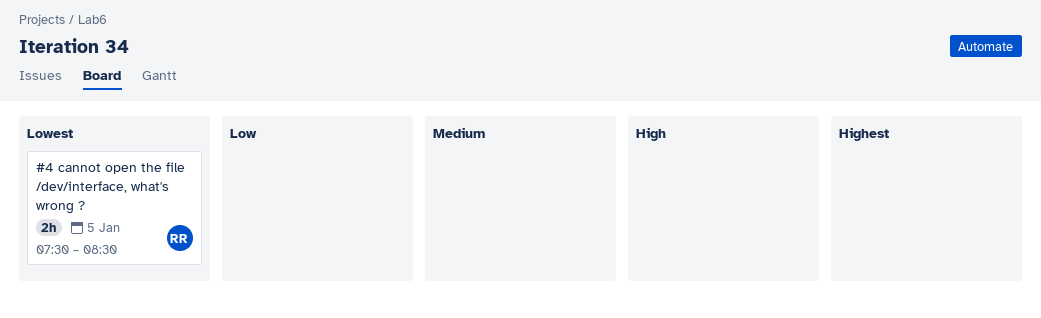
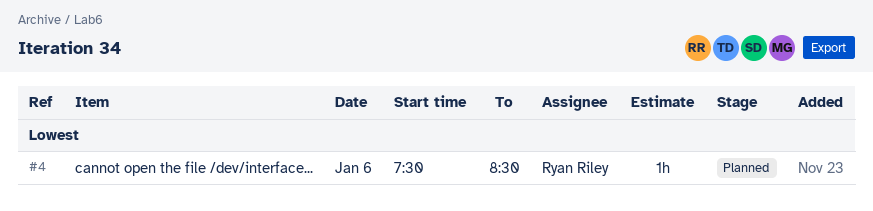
#4, estimate: 2h -> 1h
#4, day: Jan 5 -> Jan 6

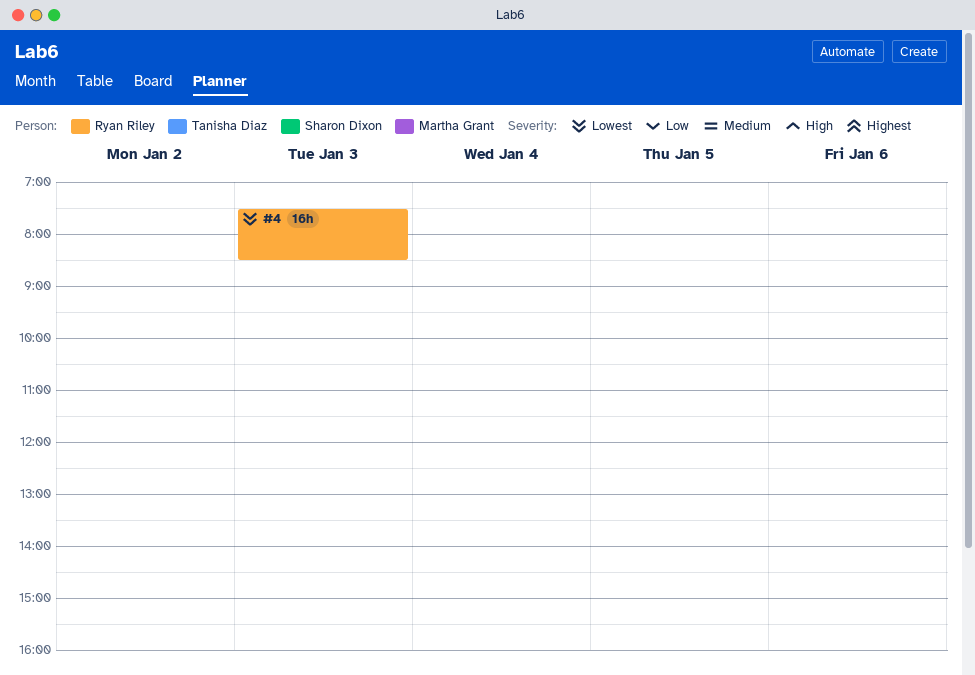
#4, estimate: 1h -> 16h
#4, day: Jan 6 -> Jan 3

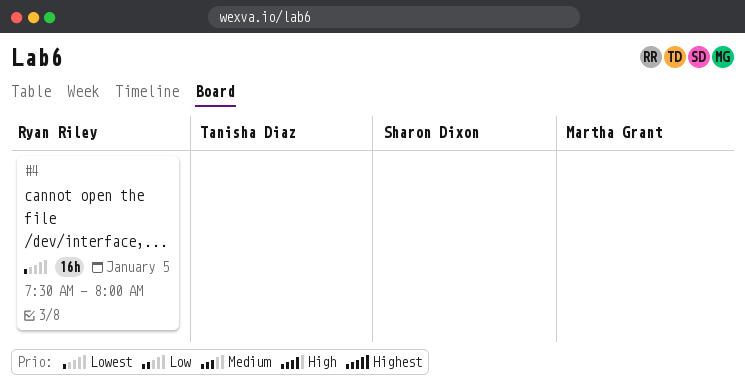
#4, day: Jan 3 -> Jan 5
#4, ends: 08:30 -> 08:00

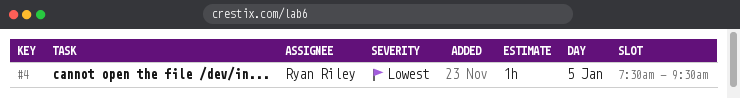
#4, estimate: 16h -> 1h
#4, ends: 08:00 -> 09:30

